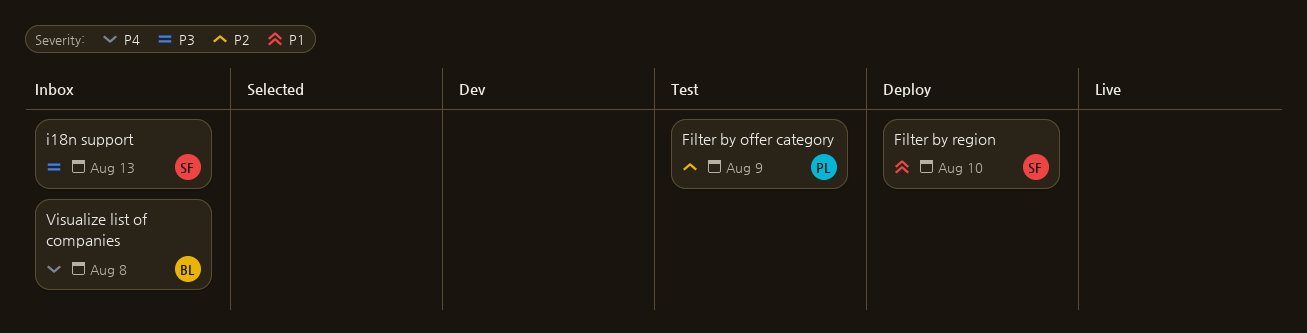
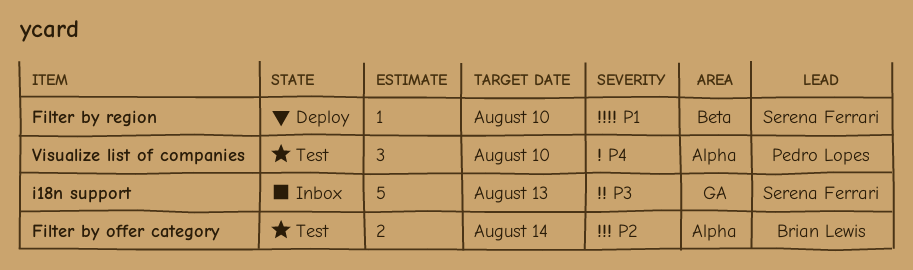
Filter by offer category, owner: Pedro Lopes -> Brian Lewis
Filter by offer category, due: Aug 9 -> Aug 14
Visualize list of companies, status: Inbox -> Test
Visualize list of companies, owner: Brian Lewis -> Pedro Lopes
Visualize list of companies, due: Aug 8 -> Aug 10

